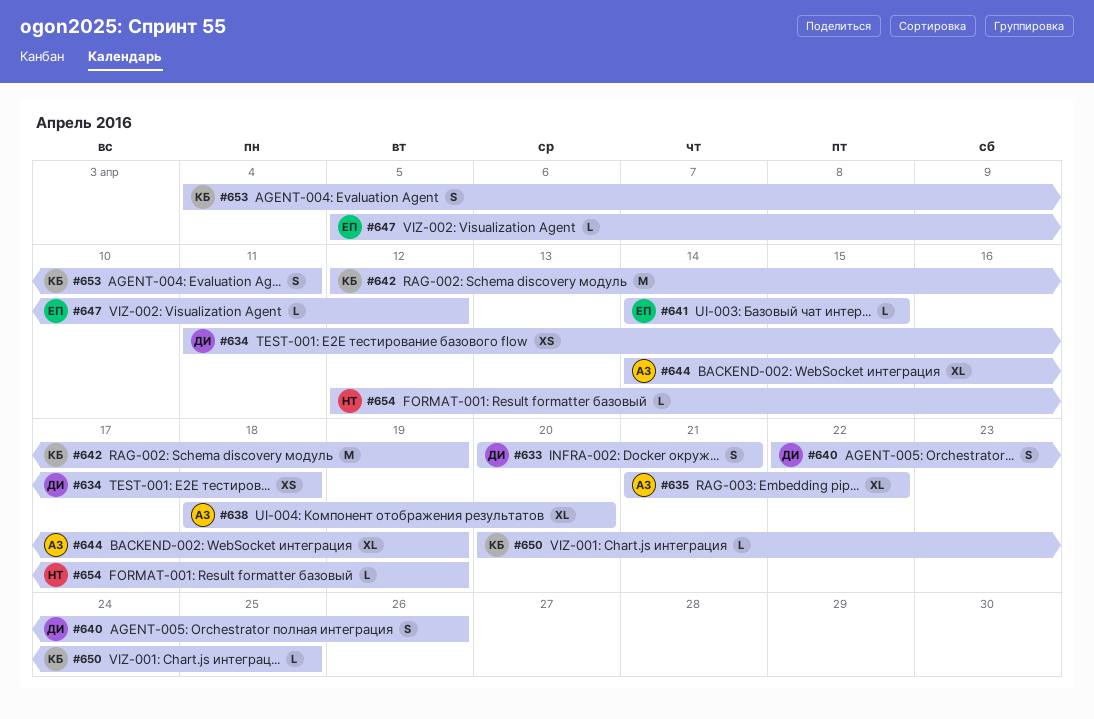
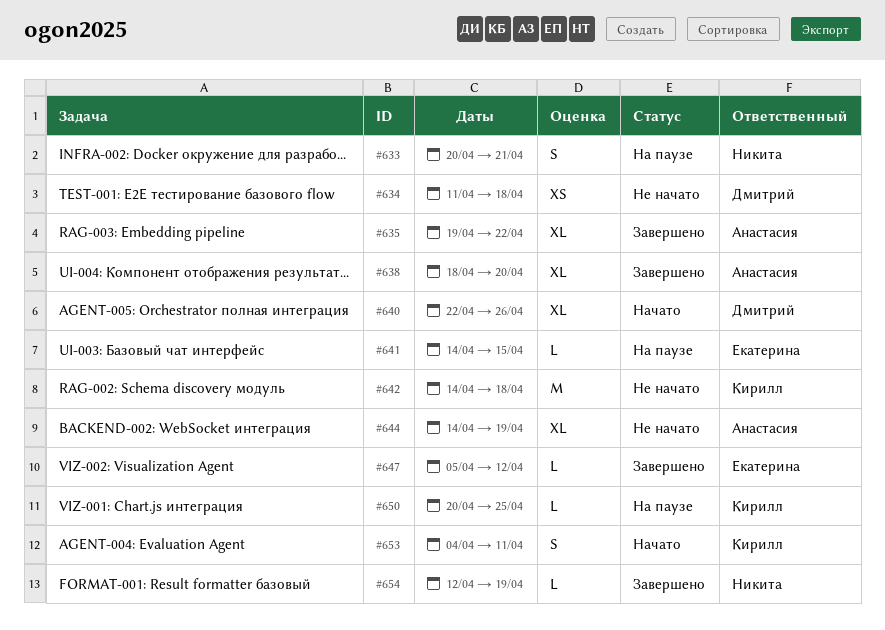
#633, owner: Дмитрий -> Никита
#635, start: Apr 21 -> Apr 19
#640, estimate: S -> XL
#642, start: Apr 12 -> Apr 14
#642, due: Apr 19 -> Apr 18

